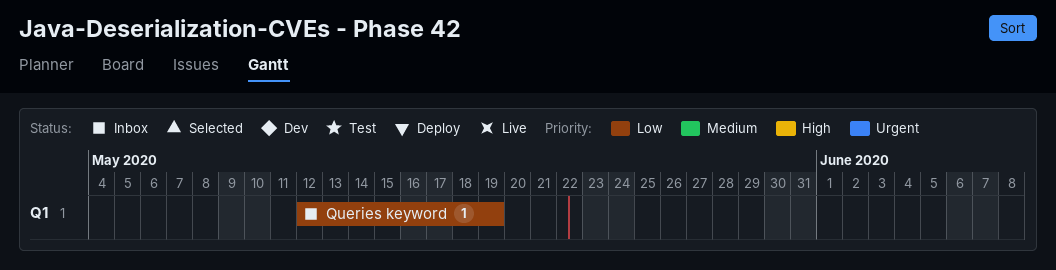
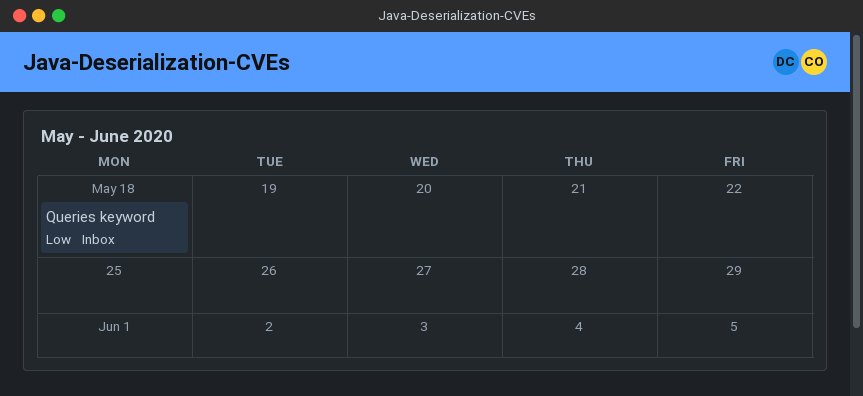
Queries keyword, due: May 19 -> May 18

